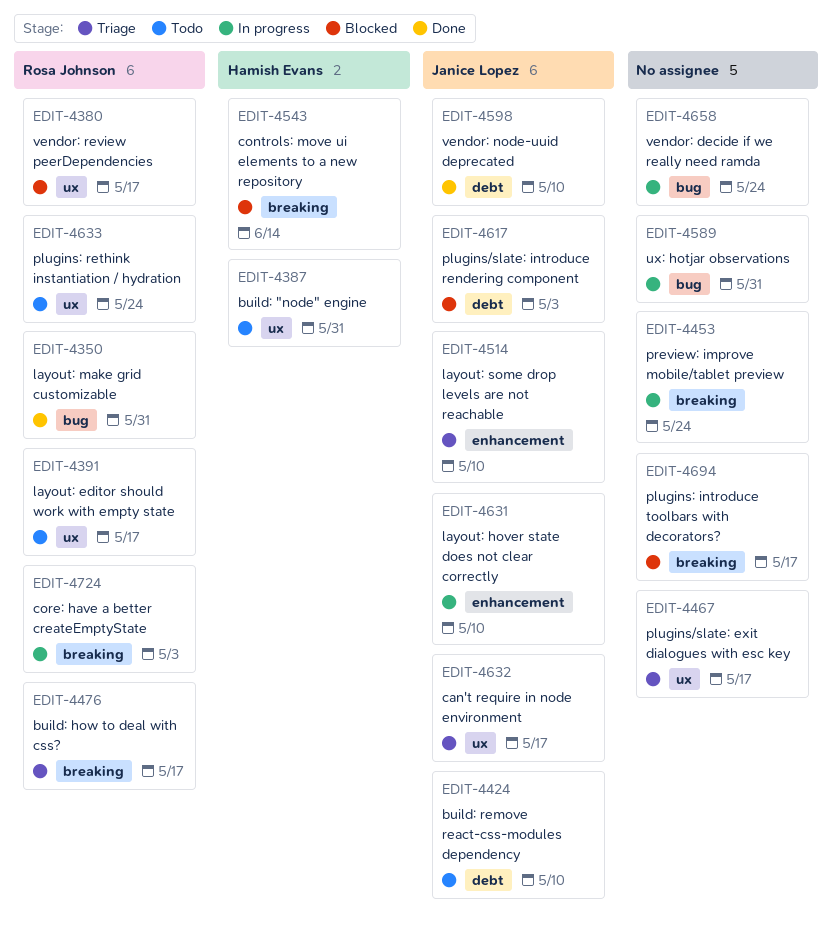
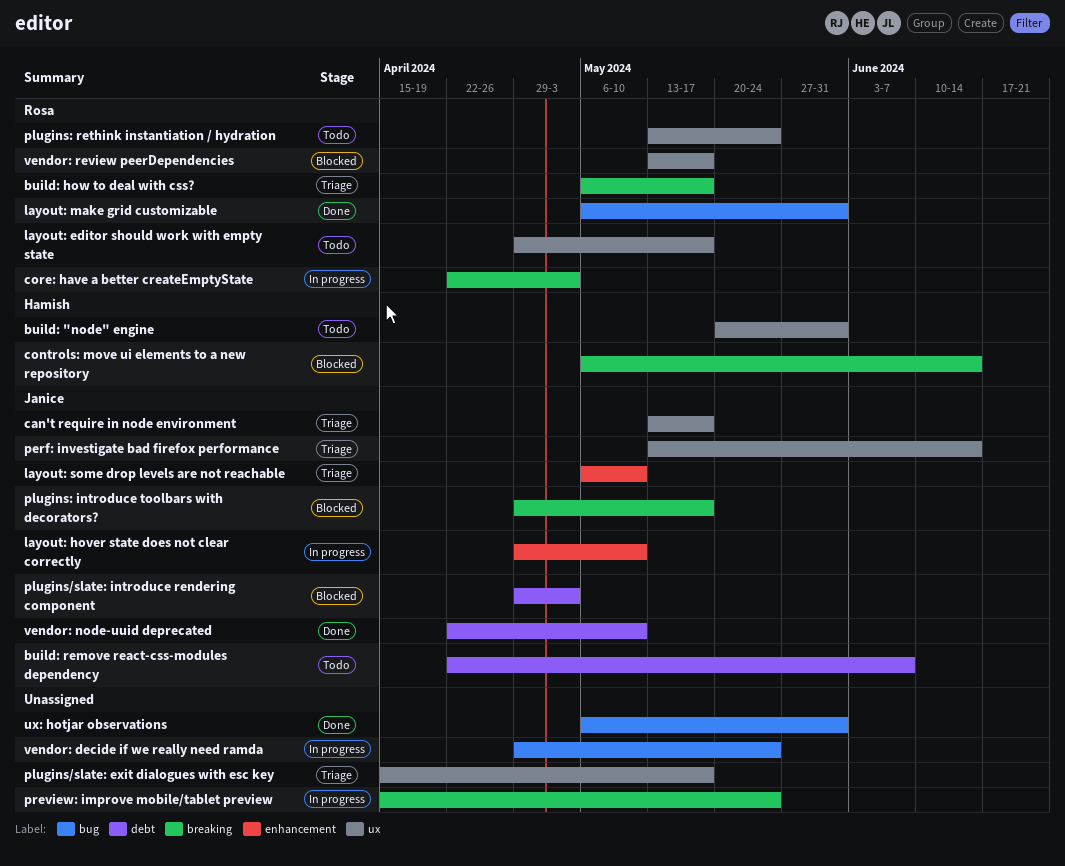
build: remove react-css-modules dependency, due: May 10 -> Jun 7
perf: investigate bad firefox performance: none -> present
plugins: introduce toolbars with decorators?, owner: none -> Janice Lopez
ux: hotjar observations, status: In progress -> Done

